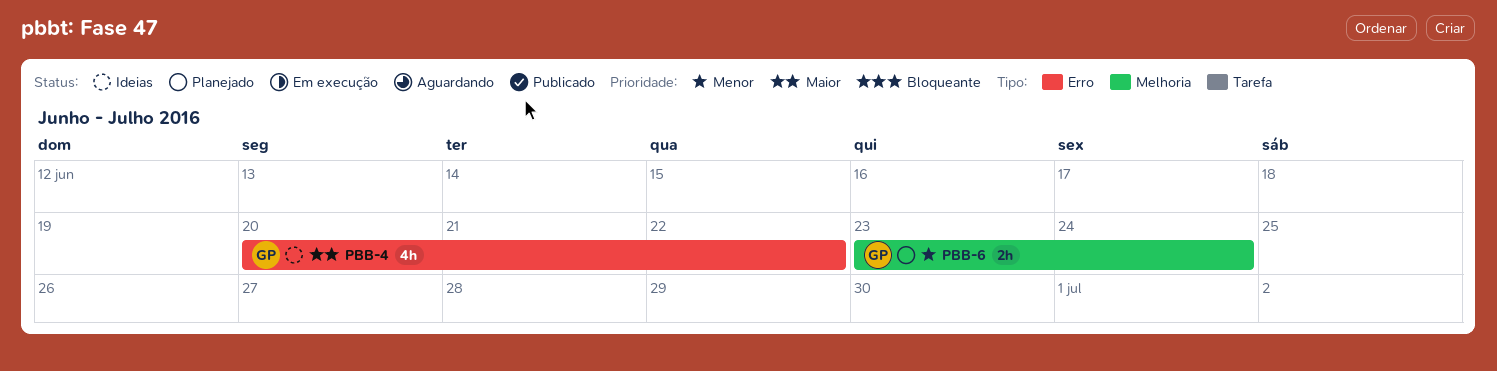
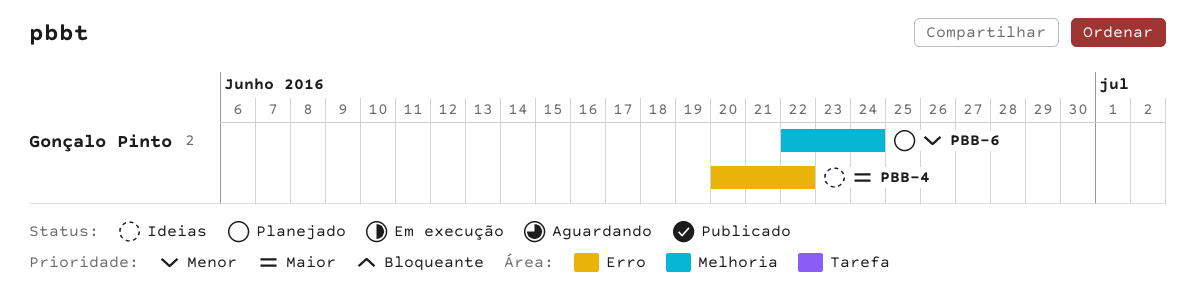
PBB-6, start: Jun 23 -> Jun 22

